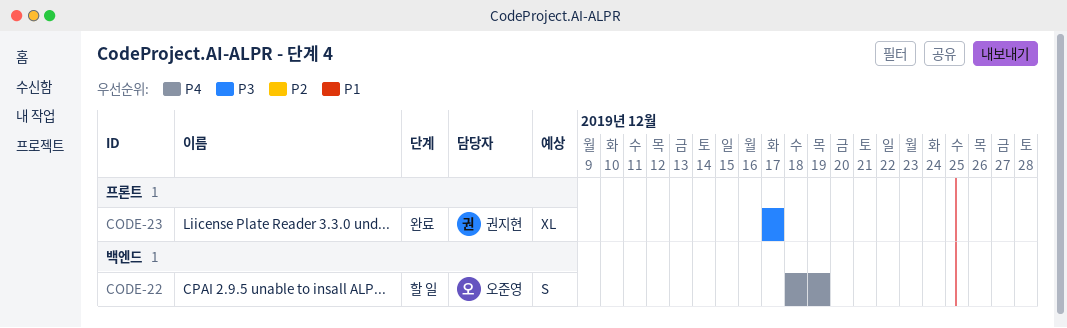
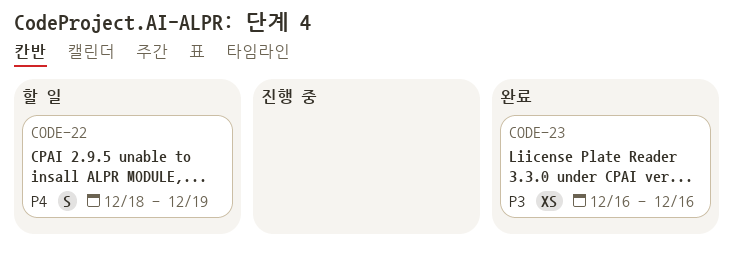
CODE-23, estimate: XL -> XS
CODE-23, start: Dec 17 -> Dec 16
CODE-23, due: Dec 17 -> Dec 16

